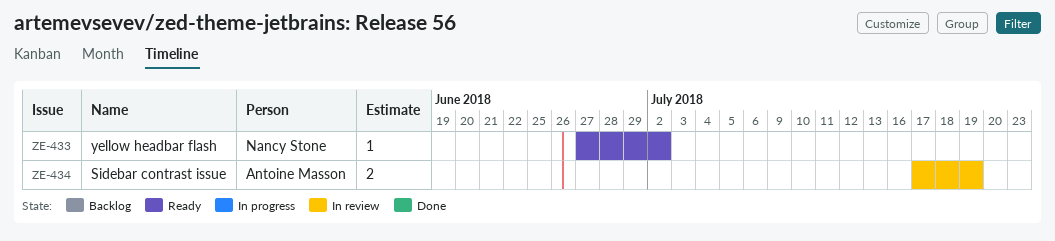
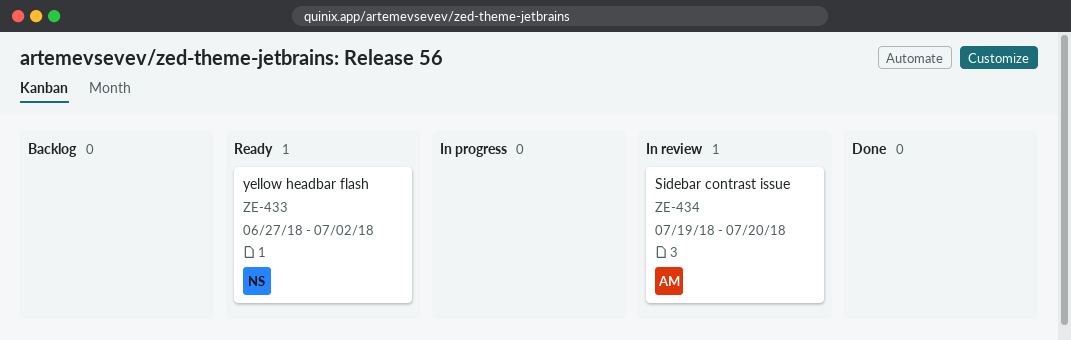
ZE-434, start: Jul 17 -> Jul 19
ZE-434, due: Jul 19 -> Jul 20

